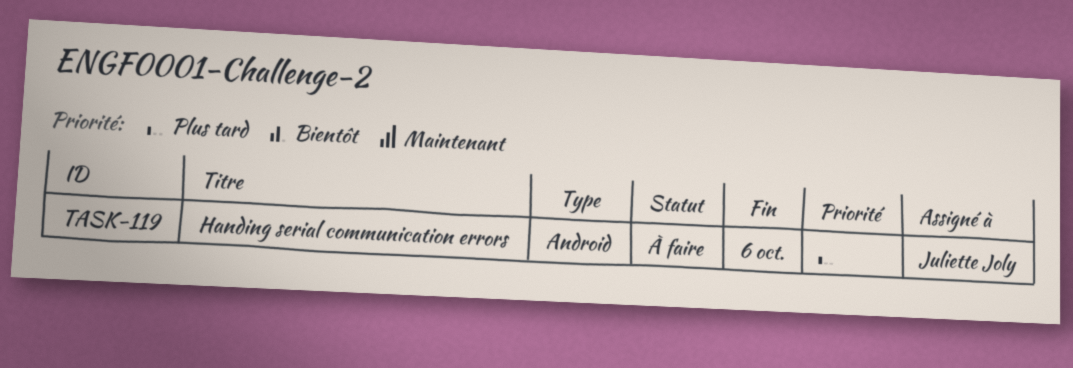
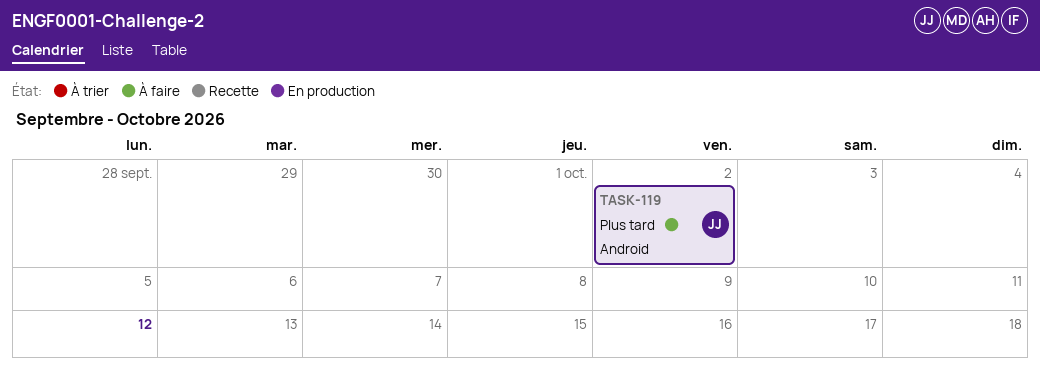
TASK-119, due: Oct 6 -> Oct 2

